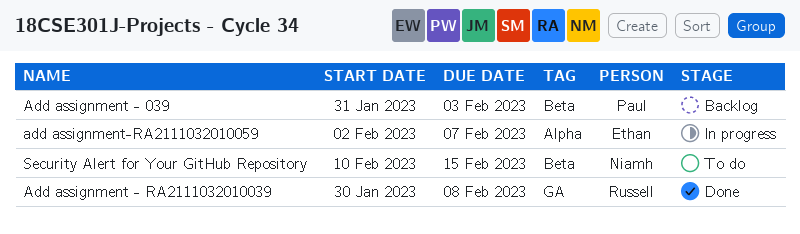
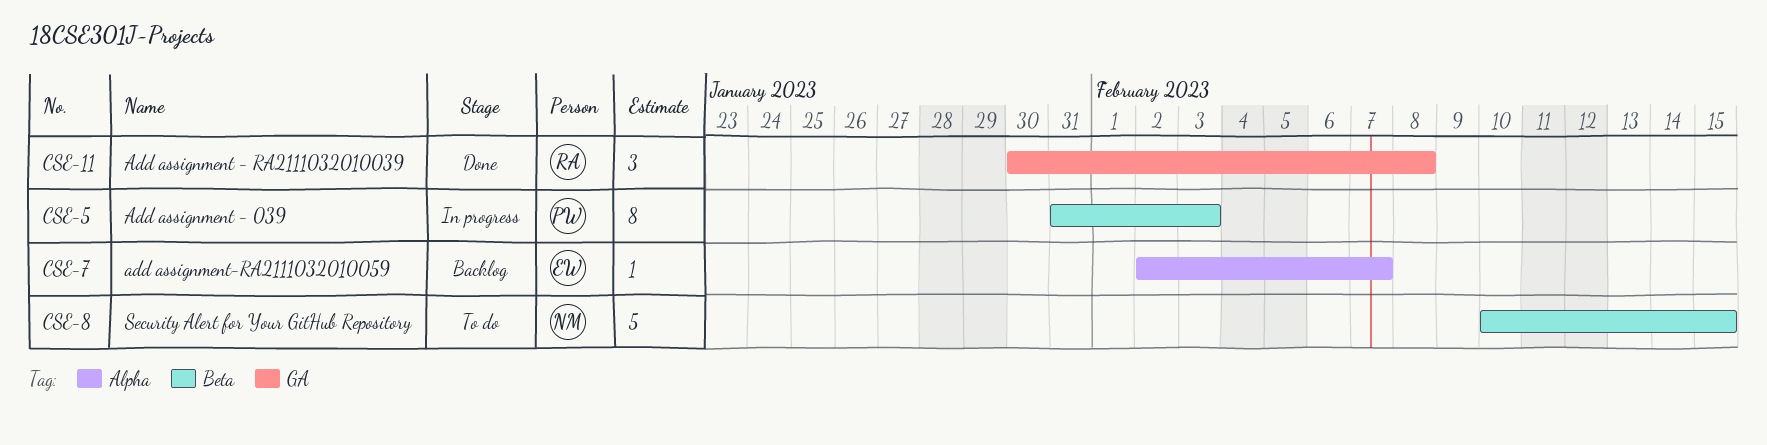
Add assignment - 039, status: Backlog -> In progress
add assignment-RA2111032010059, status: In progress -> Backlog

